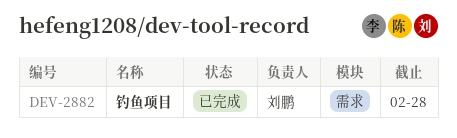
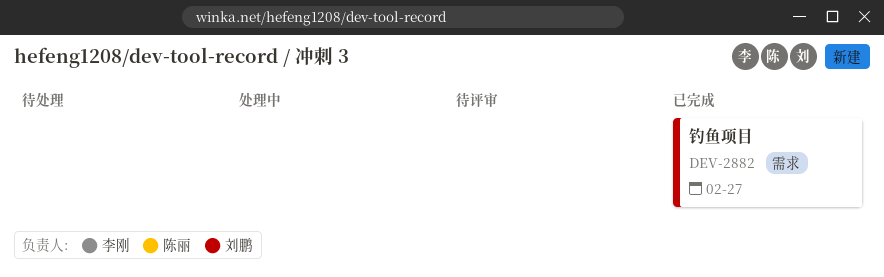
DEV-2882, due: Feb 28 -> Feb 27

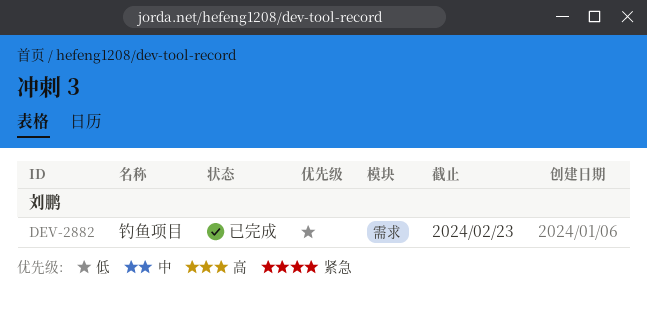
DEV-2882, due: Feb 27 -> Feb 23

